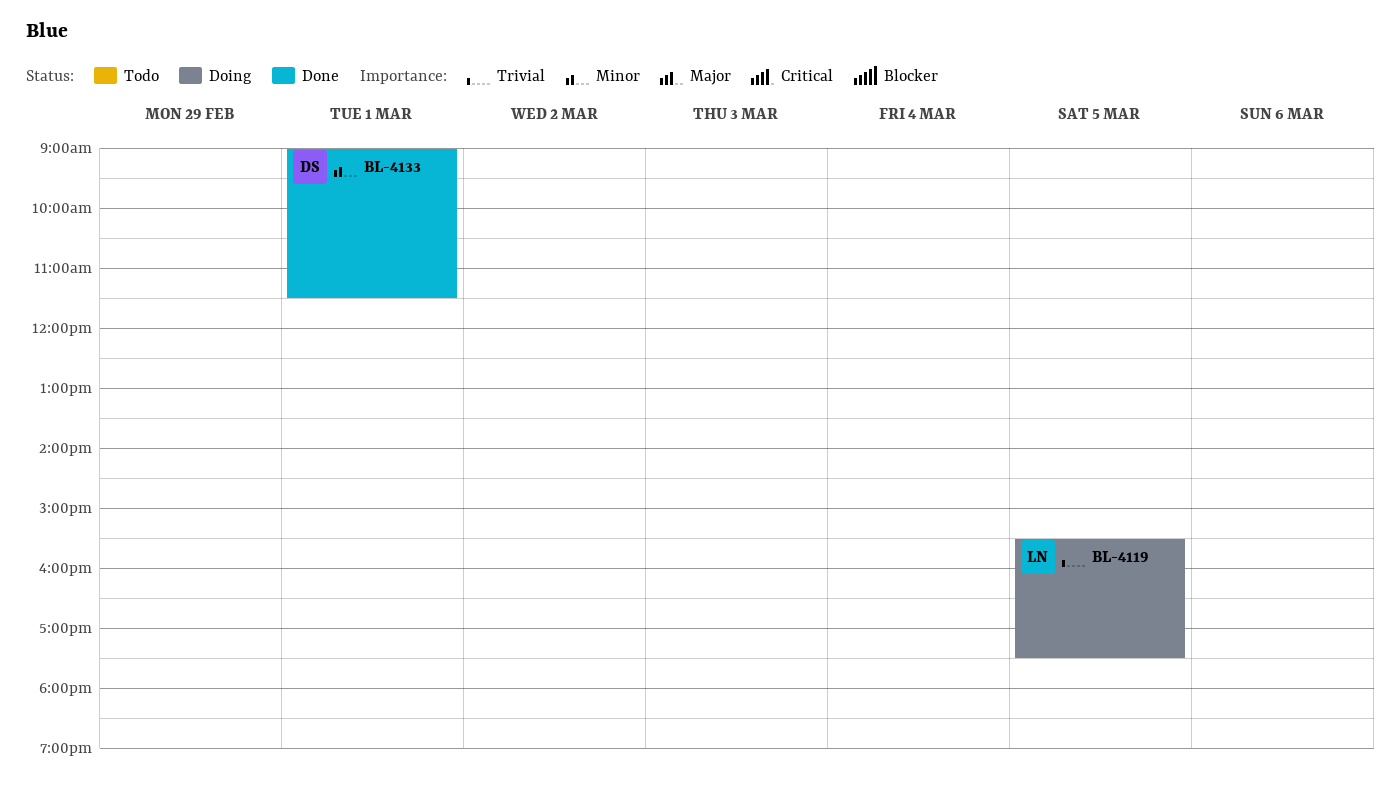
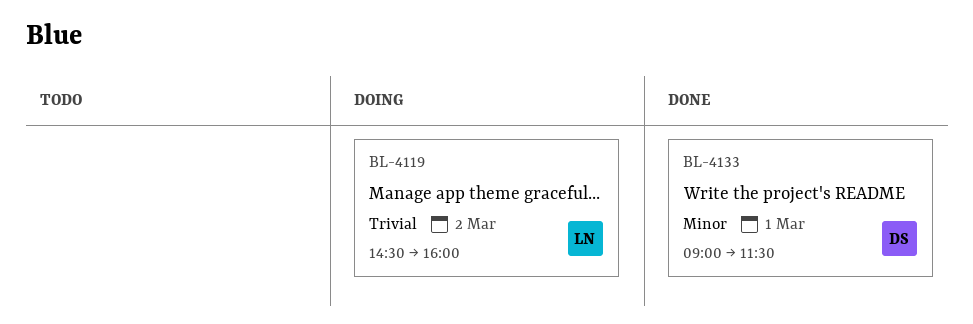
BL-4119, day: Mar 5 -> Mar 2
BL-4119, begins: 15:30 -> 14:30
BL-4119, ends: 17:30 -> 16:00

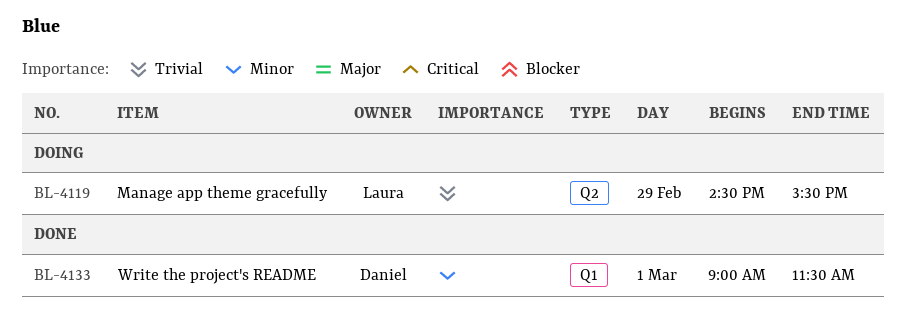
BL-4119, day: Mar 2 -> Feb 29
BL-4119, ends: 16:00 -> 15:30

